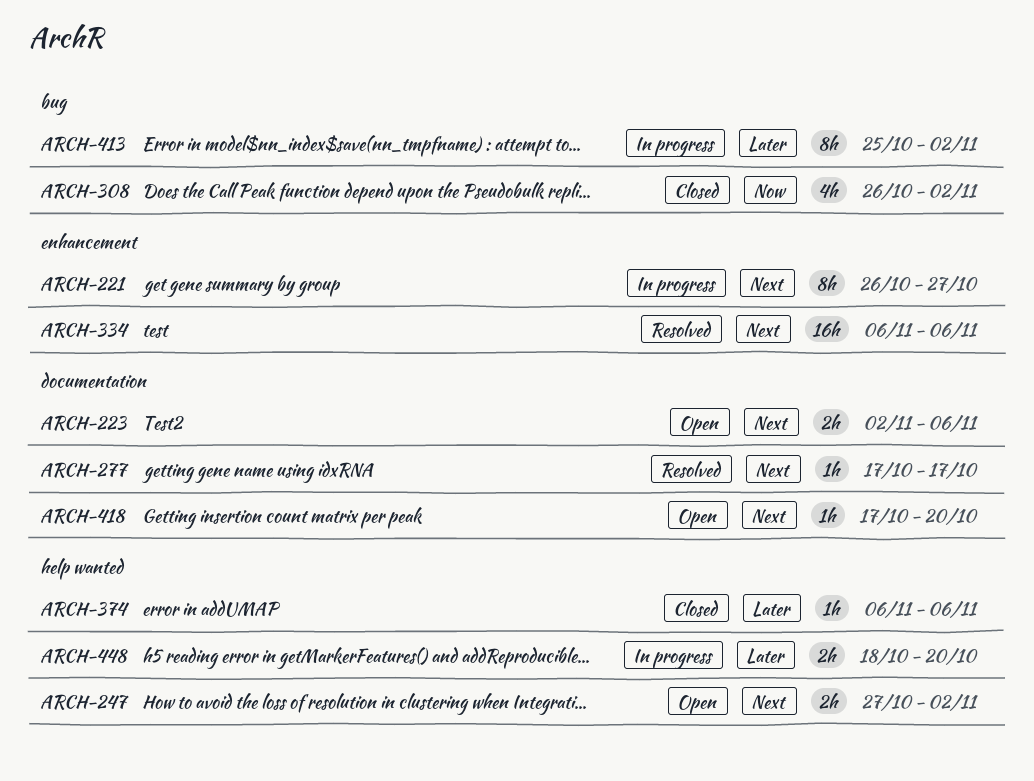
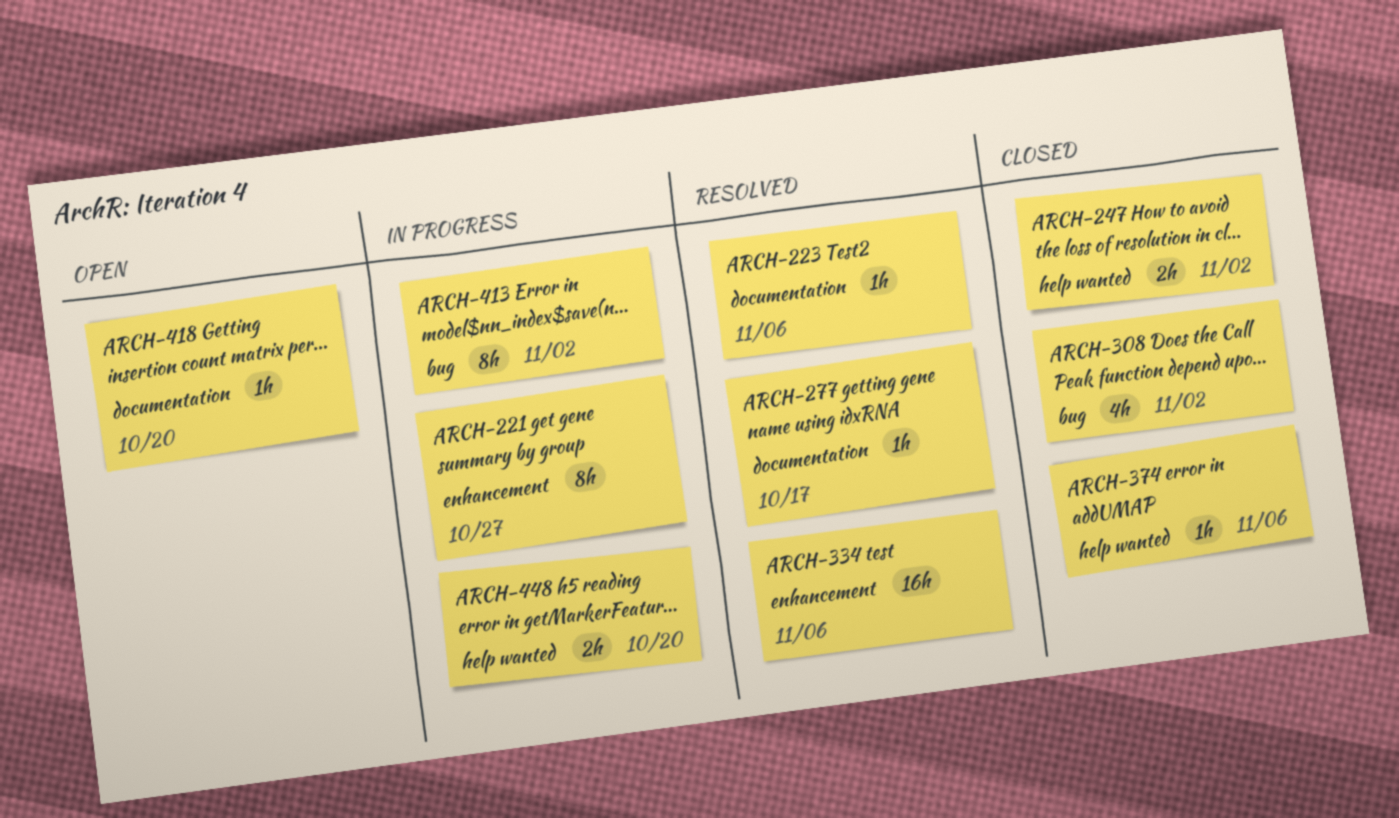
ARCH-223, status: Open -> Resolved
ARCH-223, estimate: 2h -> 1h
ARCH-247, status: Open -> Closed

